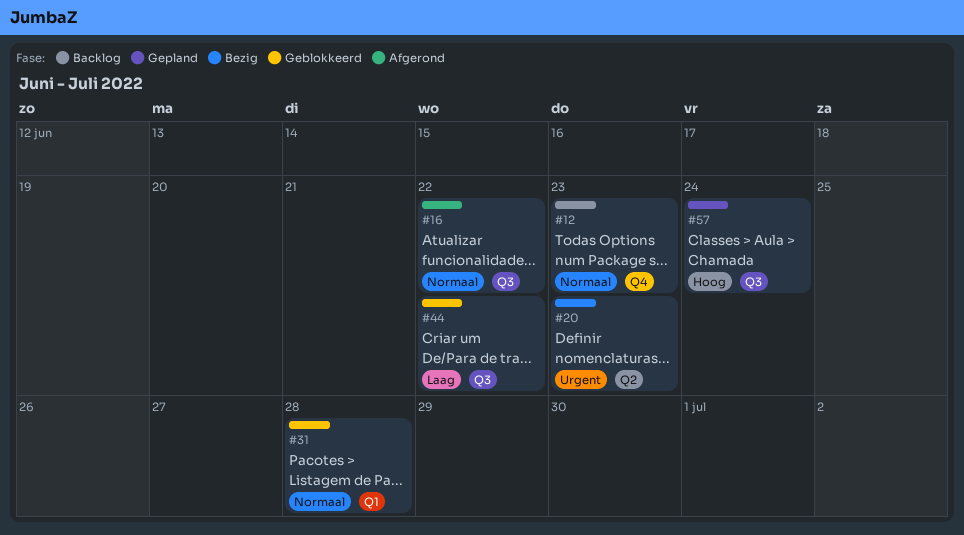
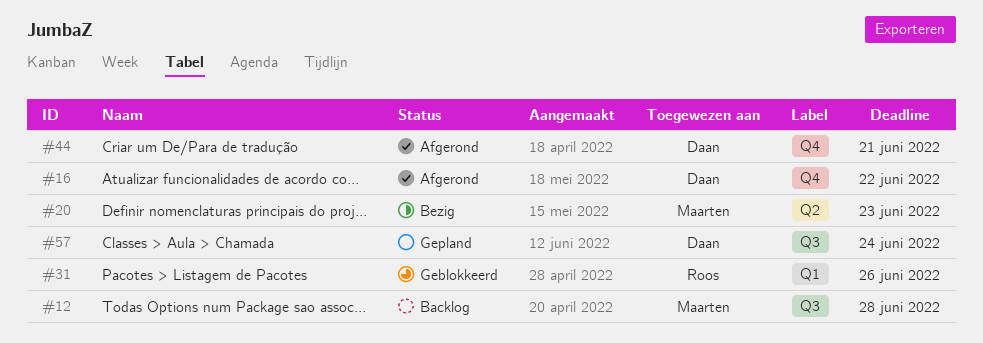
#12, label: Q4 -> Q3
#12, due: Jun 23 -> Jun 28
#16, label: Q3 -> Q4
#31, due: Jun 28 -> Jun 26
#44, status: Geblokkeerd -> Afgerond
#44, label: Q3 -> Q4
#44, due: Jun 22 -> Jun 21

